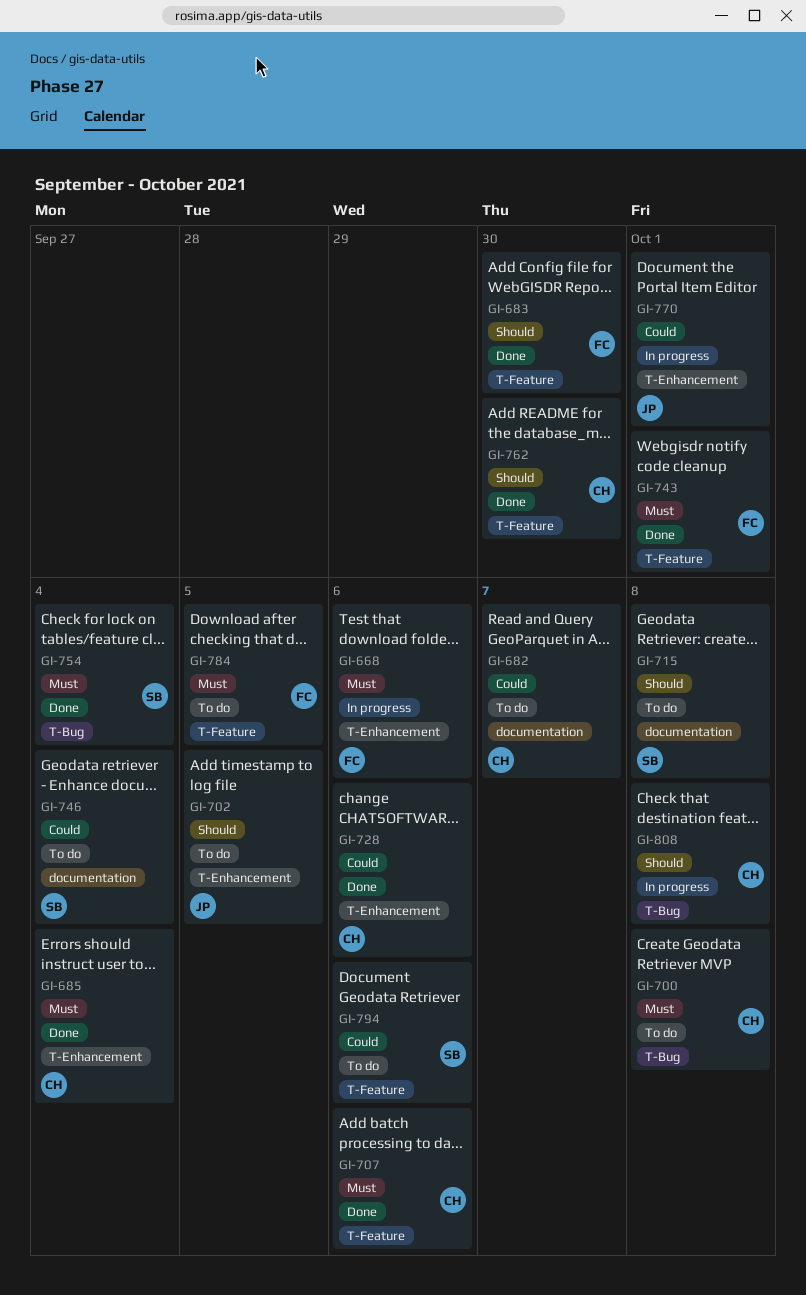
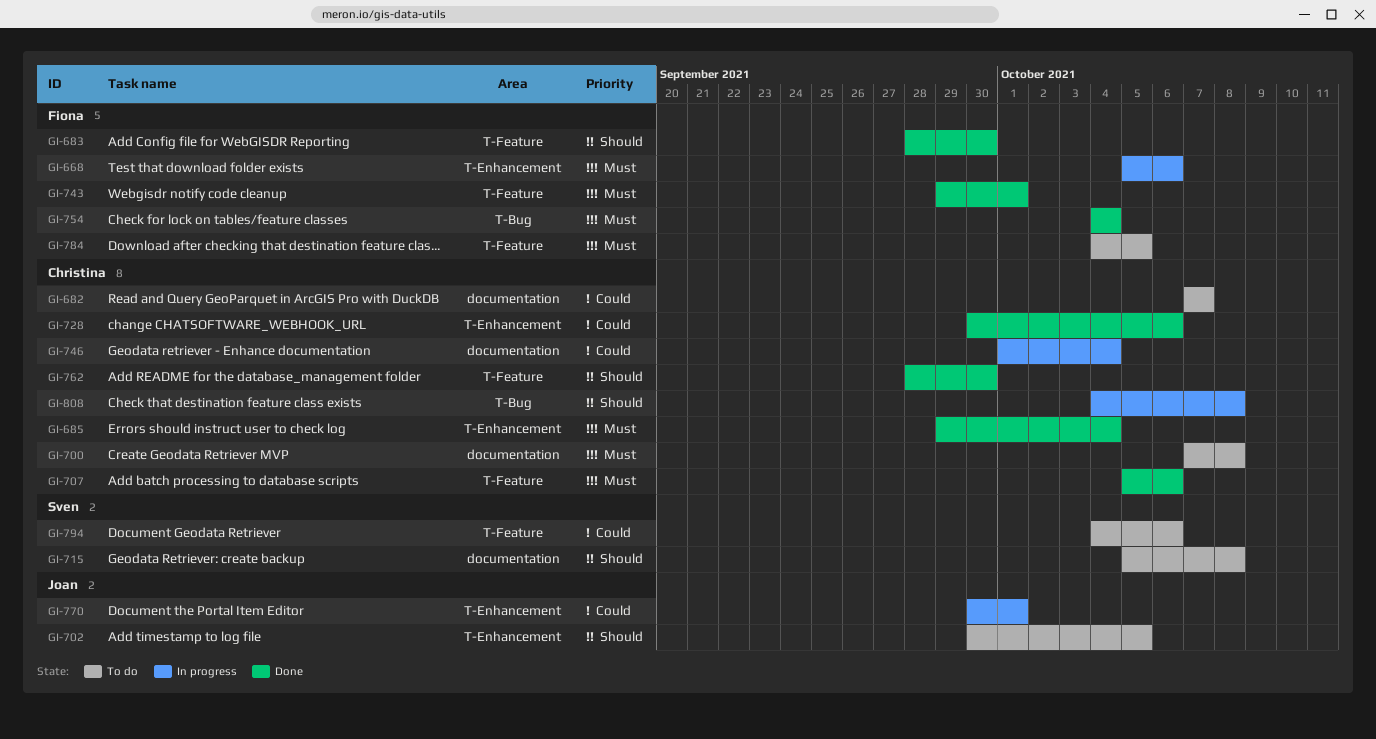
GI-700, label: T-Bug -> documentation
GI-746, status: To do -> In progress
GI-746, owner: Sven -> Christina
GI-754, owner: Sven -> Fiona

